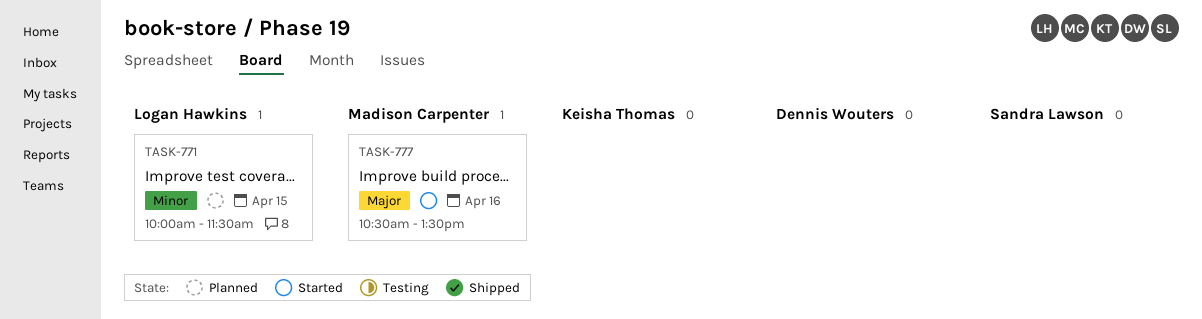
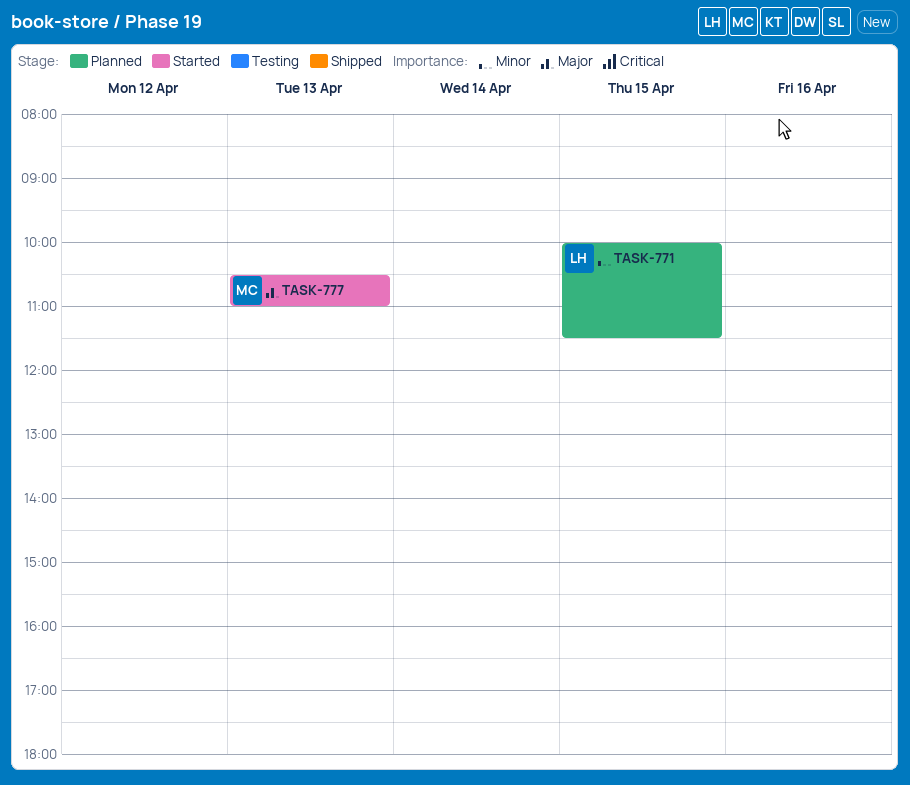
TASK-777, day: Apr 16 -> Apr 13
TASK-777, ends: 13:30 -> 11:00

